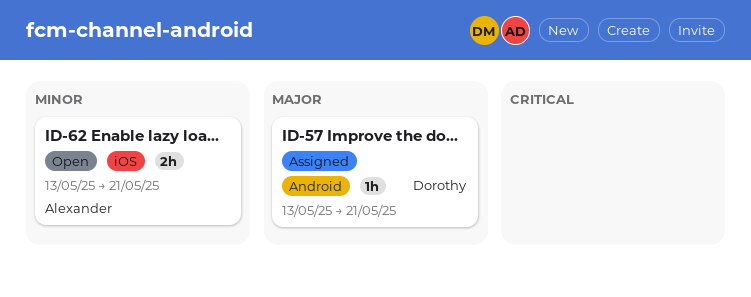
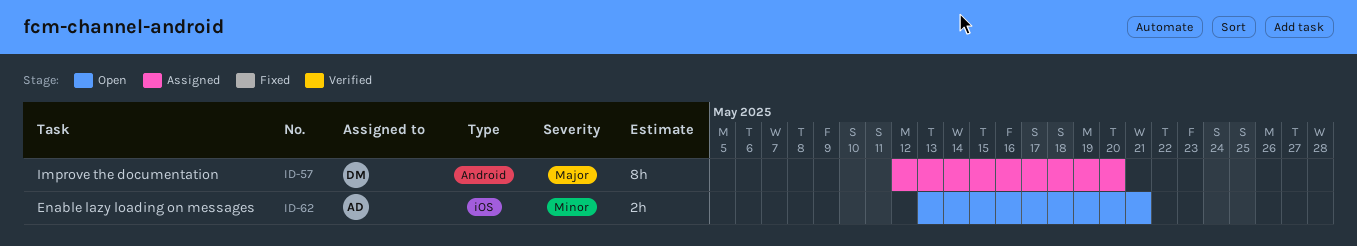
ID-57, estimate: 1h -> 8h
ID-57, start: May 13 -> May 12
ID-57, due: May 21 -> May 20

